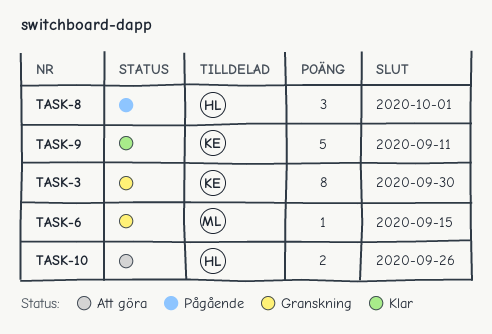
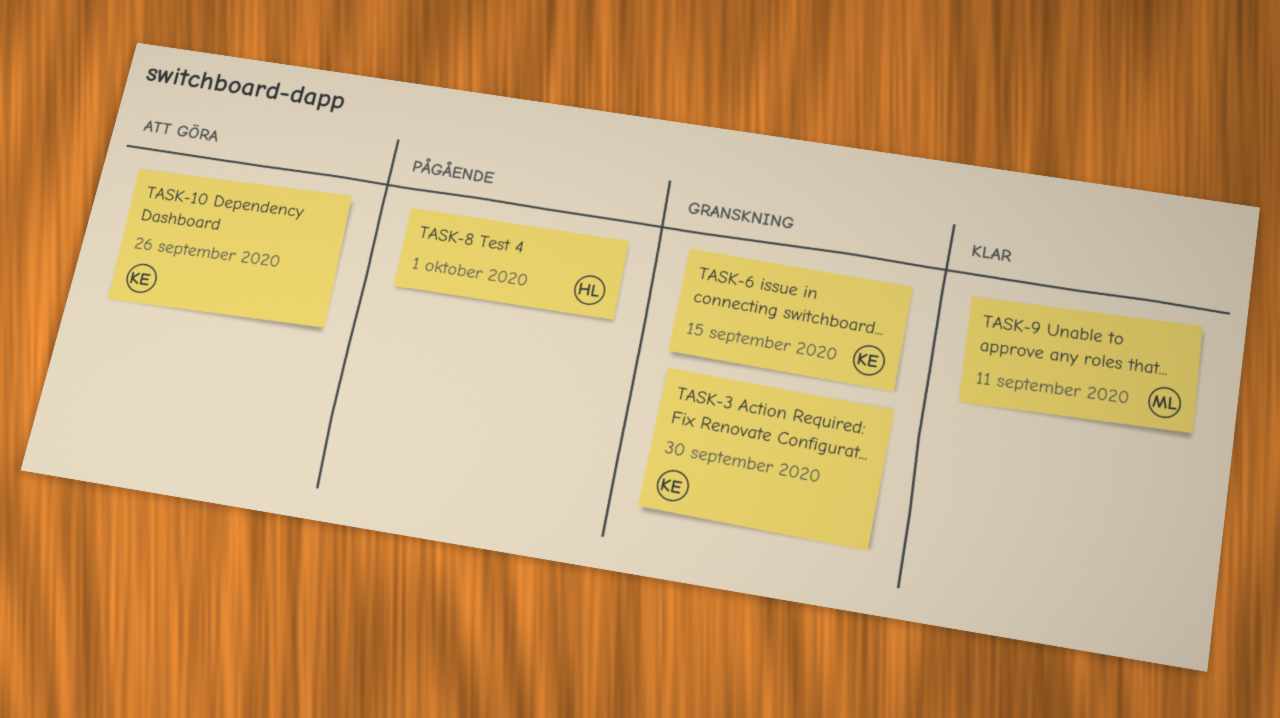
TASK-6, owner: ML -> KE
TASK-9, owner: KE -> ML
TASK-10, owner: HL -> KE

